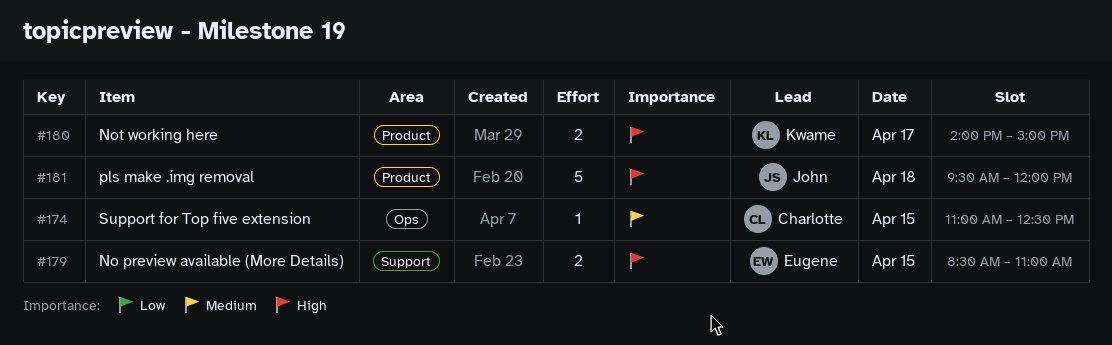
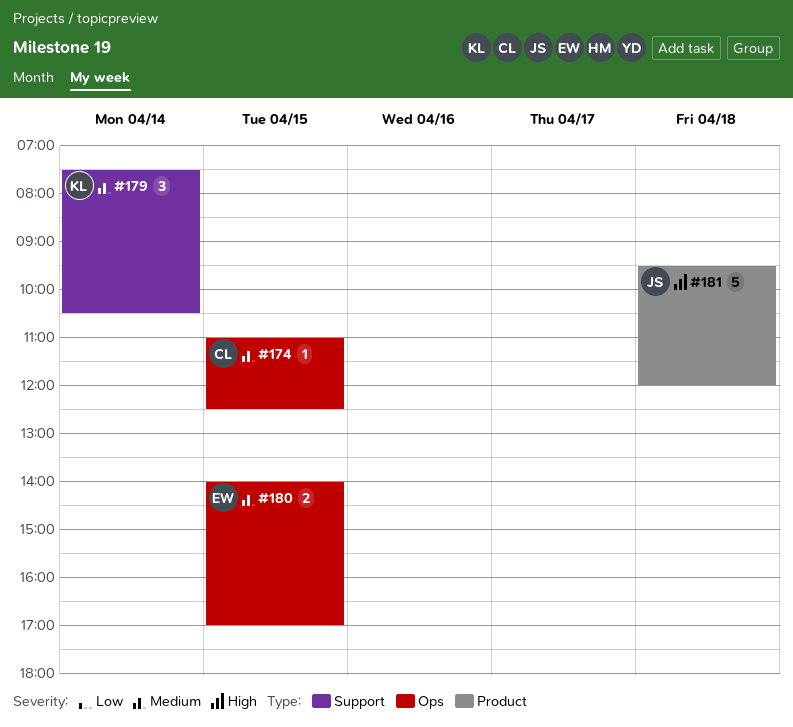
#179, owner: Eugene -> Kwame
#179, priority: High -> Medium
#179, estimate: 2 -> 3
#179, day: Apr 15 -> Apr 14
#179, begins: 08:30 -> 07:30
#179, ends: 11:00 -> 10:30
#180, owner: Kwame -> Eugene
#180, priority: High -> Medium
#180, label: Product -> Ops
#180, day: Apr 17 -> Apr 15
#180, ends: 15:00 -> 17:00

